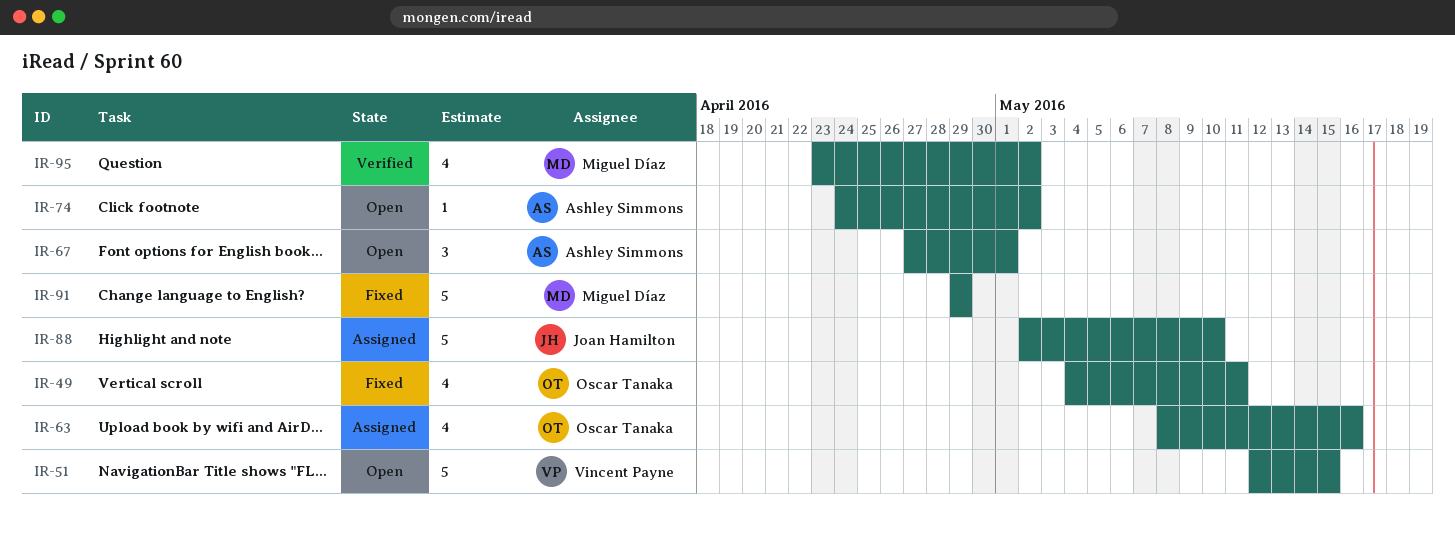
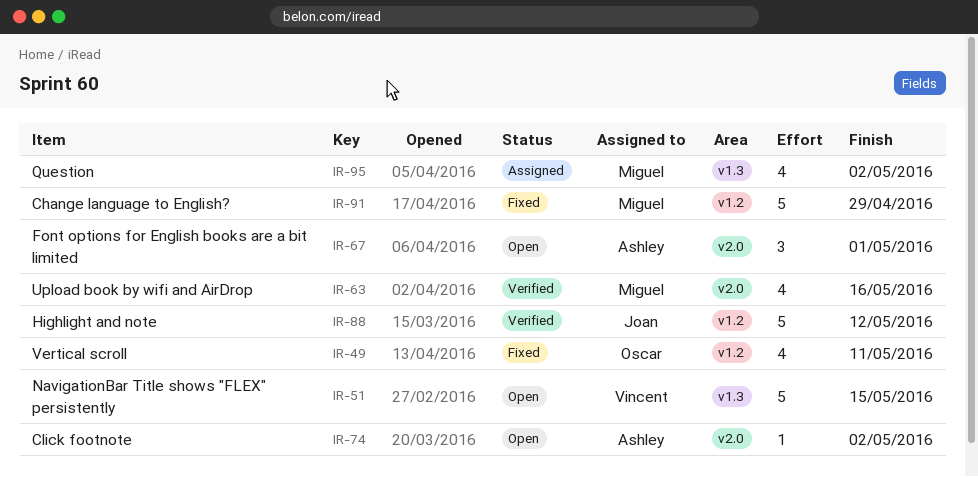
IR-63, status: Assigned -> Verified
IR-63, owner: Oscar Tanaka -> Miguel Díaz
IR-88, status: Assigned -> Verified
IR-88, due: May 10 -> May 12
IR-95, status: Verified -> Assigned

